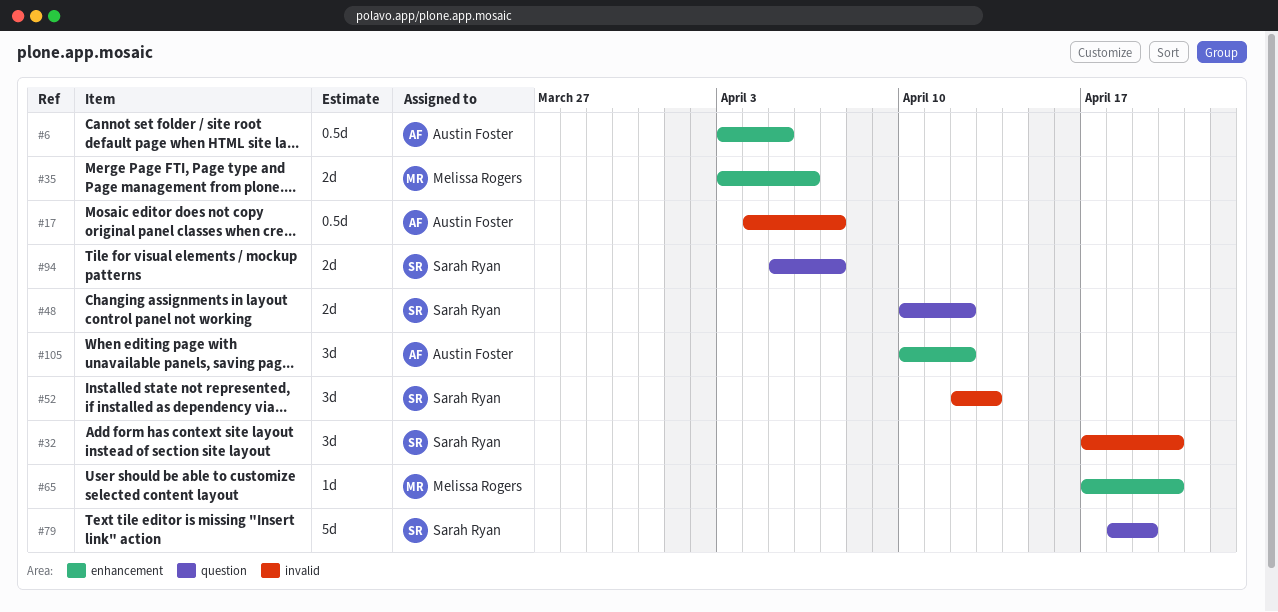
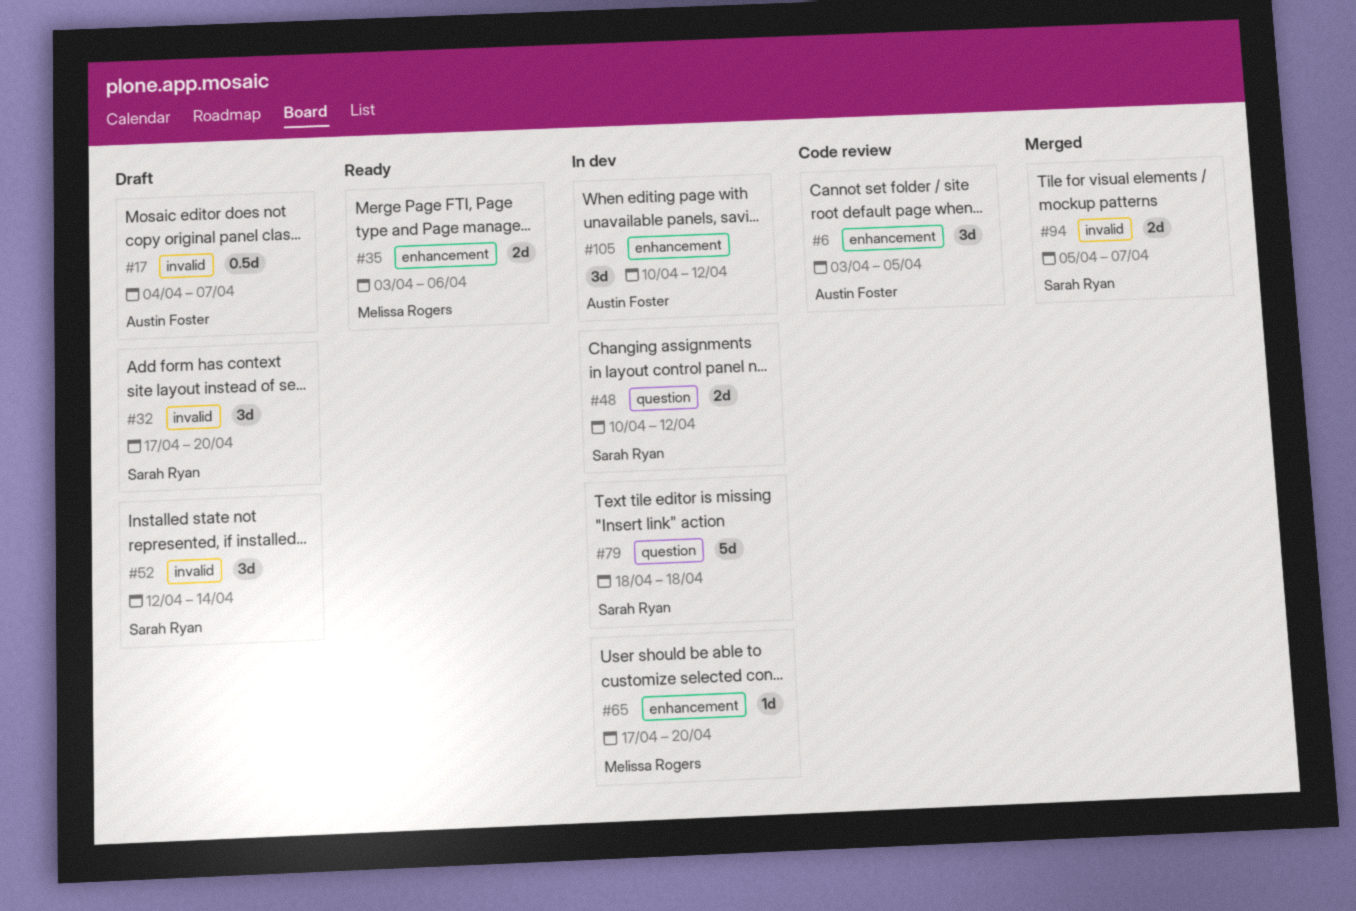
#6, estimate: 0.5d -> 3d
#52, due: Apr 13 -> Apr 14
#79, due: Apr 19 -> Apr 18
#94, label: question -> invalid

